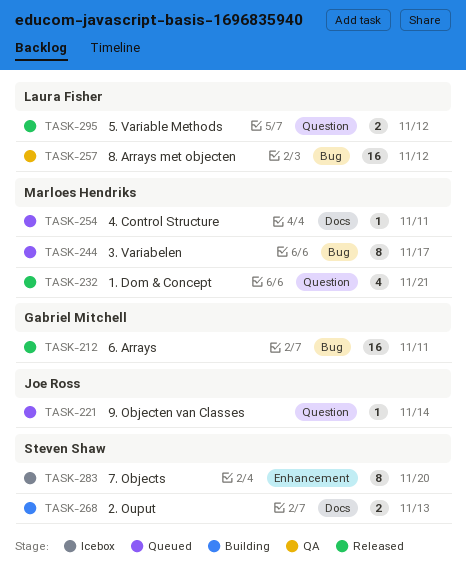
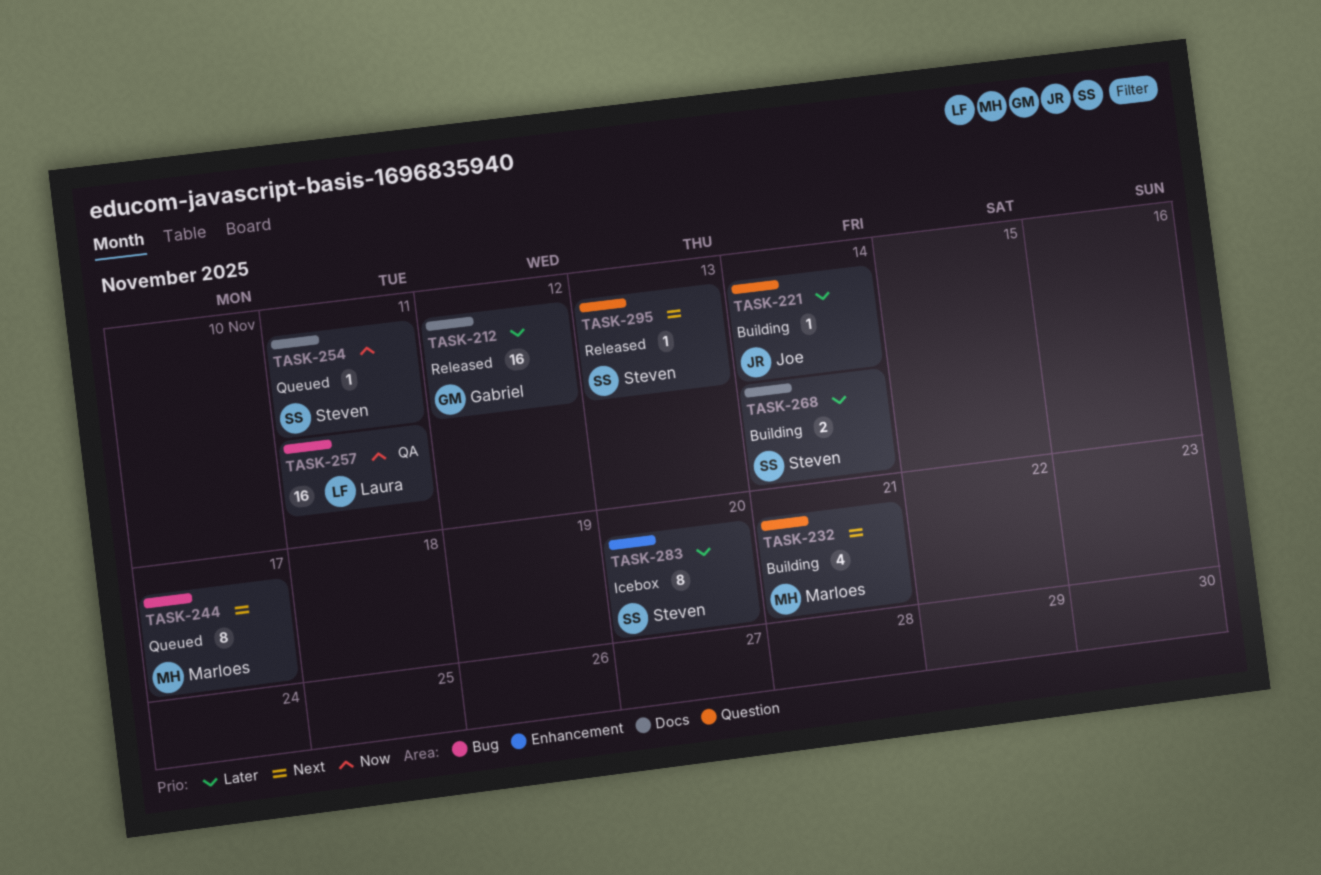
TASK-212, label: Bug -> Docs
TASK-212, due: Nov 11 -> Nov 12
TASK-221, status: Queued -> Building
TASK-232, status: Released -> Building
TASK-254, owner: Marloes Hendriks -> Steven Shaw
TASK-257, due: Nov 12 -> Nov 11
TASK-268, due: Nov 13 -> Nov 14
TASK-295, owner: Laura Fisher -> Steven Shaw
TASK-295, estimate: 2 -> 1
TASK-295, due: Nov 12 -> Nov 13

